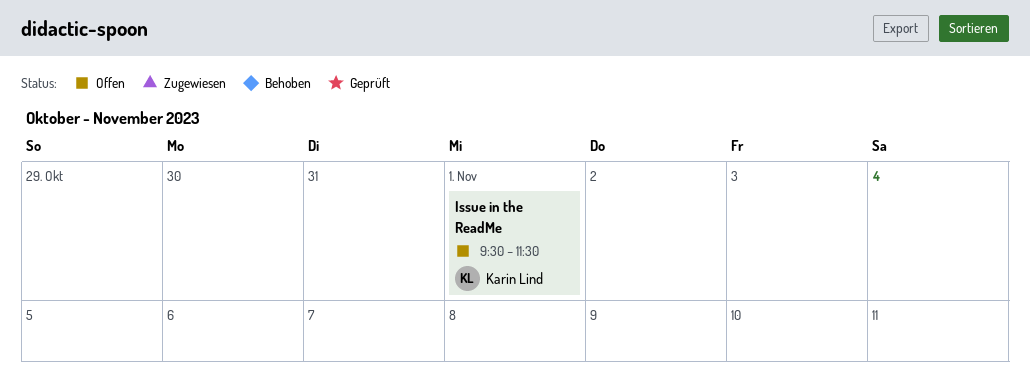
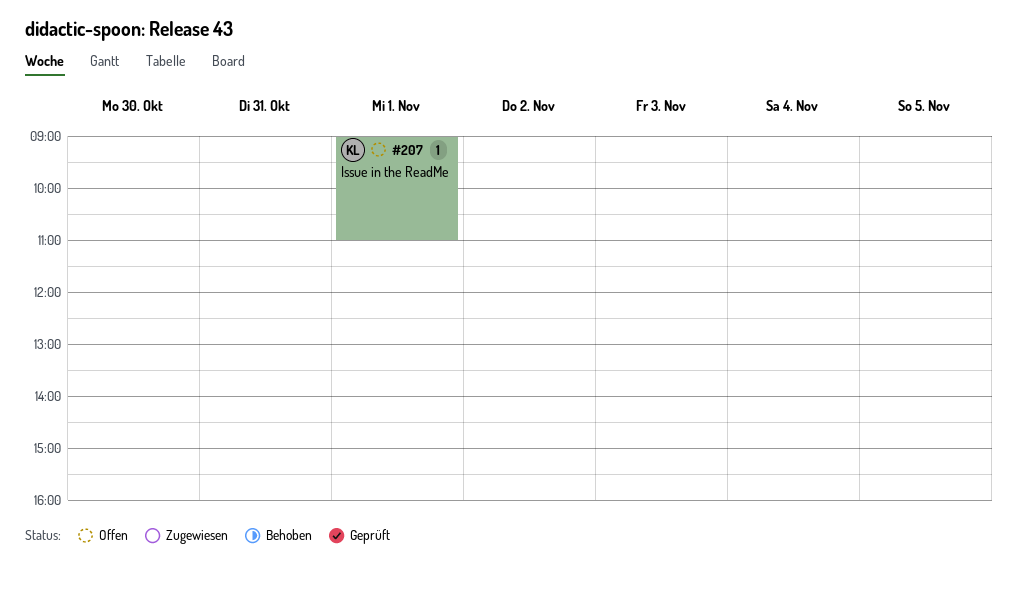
Issue in the ReadMe, begins: 09:30 -> 09:00
Issue in the ReadMe, ends: 11:30 -> 11:00

